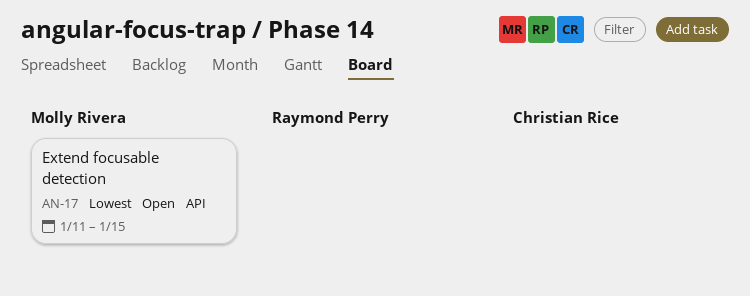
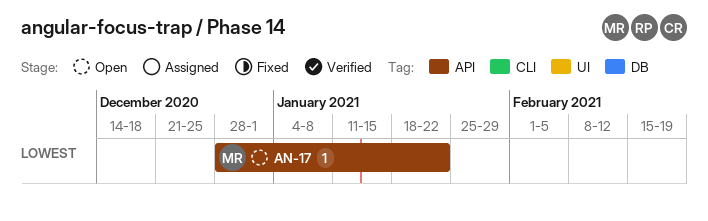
AN-17, start: Jan 11 -> Dec 28
AN-17, due: Jan 15 -> Jan 22

